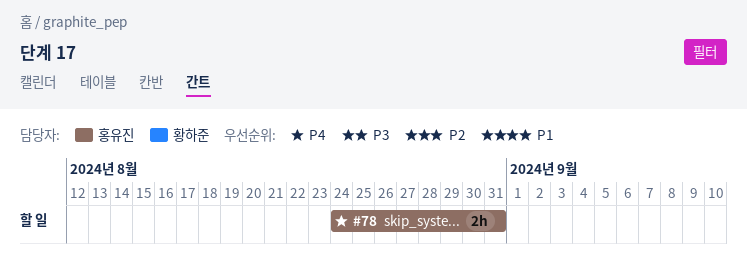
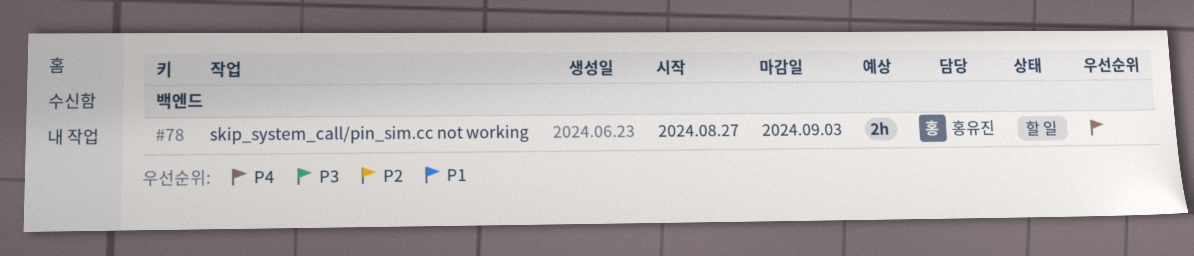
#78, start: Aug 24 -> Aug 27
#78, due: Aug 31 -> Sep 3

